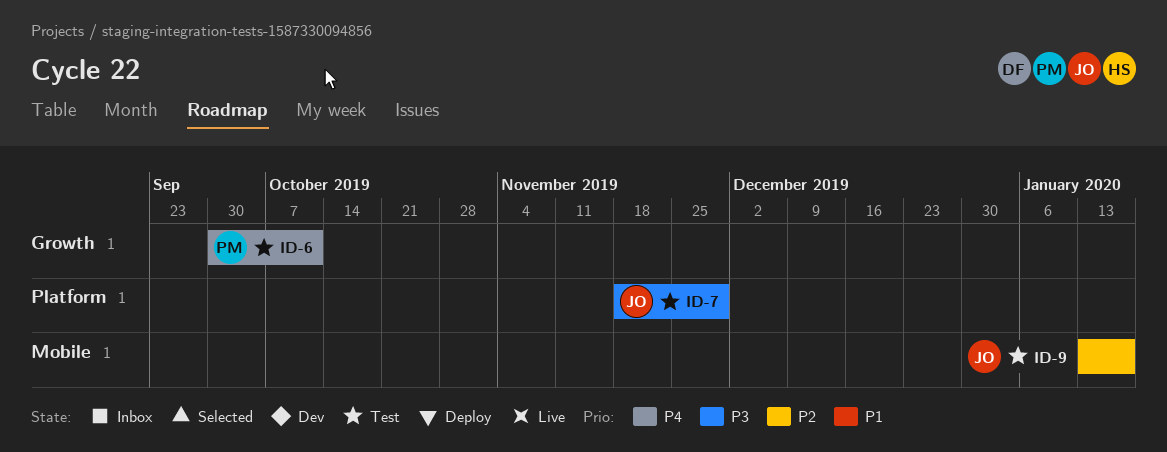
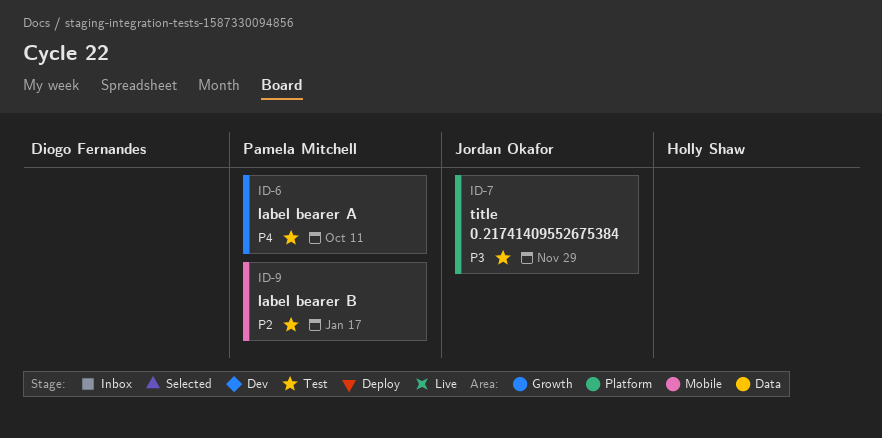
ID-9, owner: Jordan Okafor -> Pamela Mitchell

